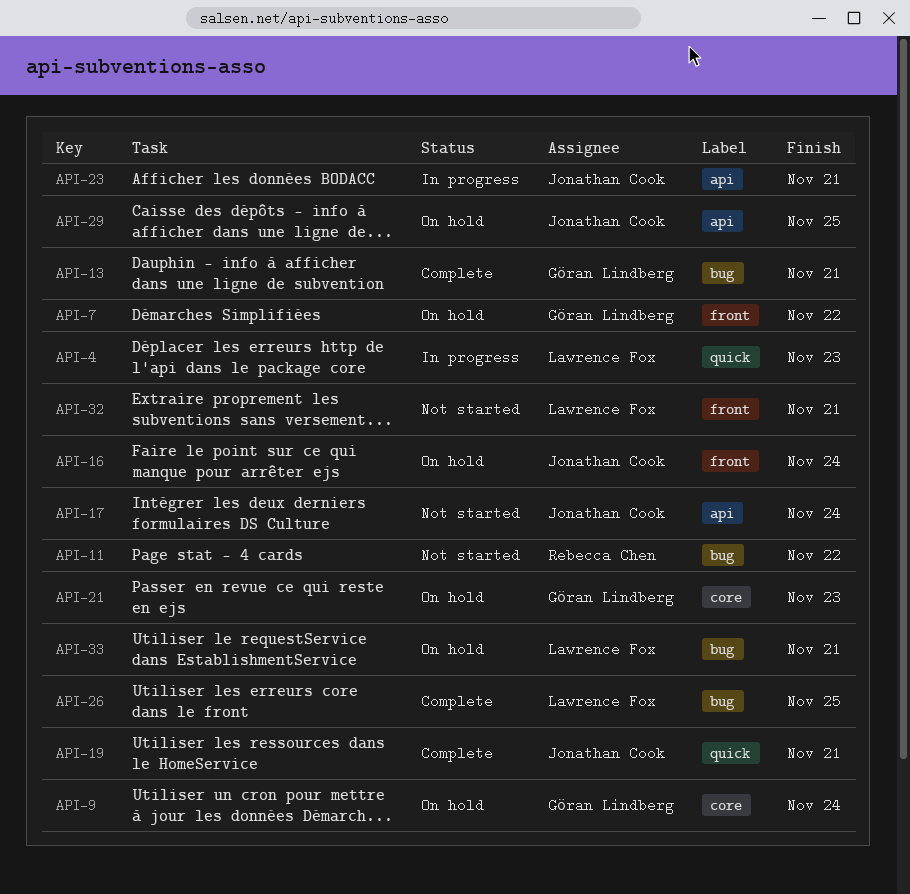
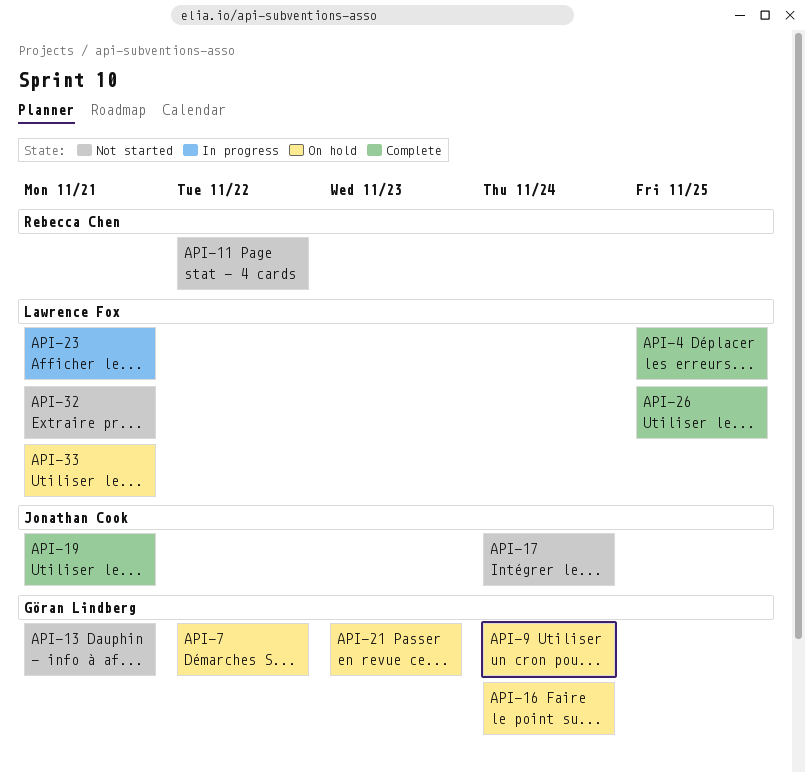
API-4, status: In progress -> Complete
API-4, due: Nov 23 -> Nov 25
API-13, status: Complete -> Not started
API-16, owner: Jonathan Cook -> Göran Lindberg
API-23, owner: Jonathan Cook -> Lawrence Fox
API-29: present -> none

